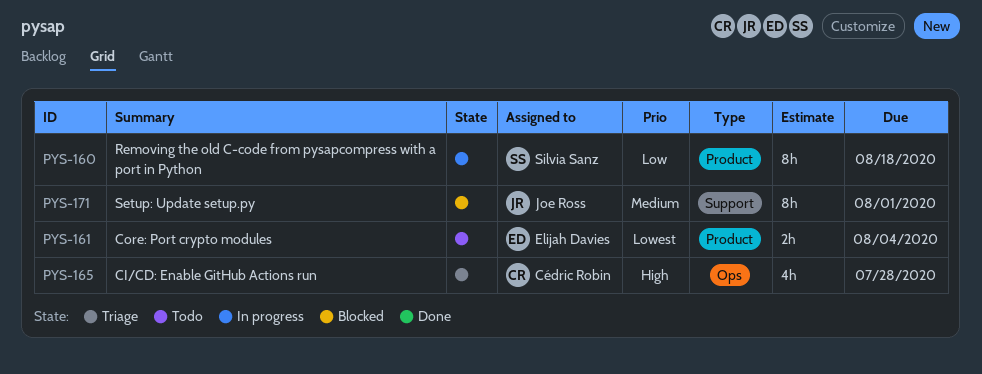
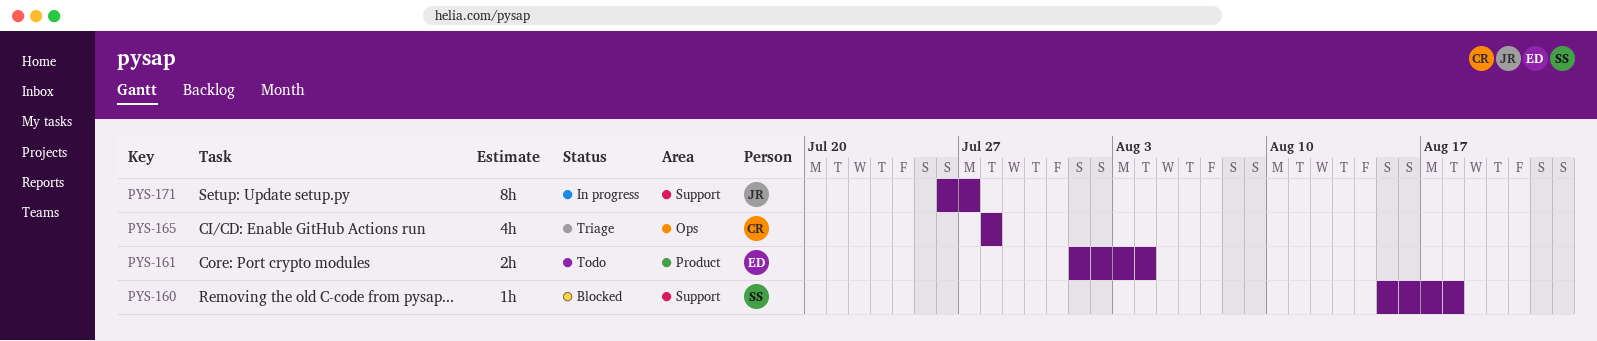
PYS-160, status: In progress -> Blocked
PYS-160, label: Product -> Support
PYS-160, estimate: 8h -> 1h
PYS-171, status: Blocked -> In progress
PYS-171, due: Aug 1 -> Jul 27

